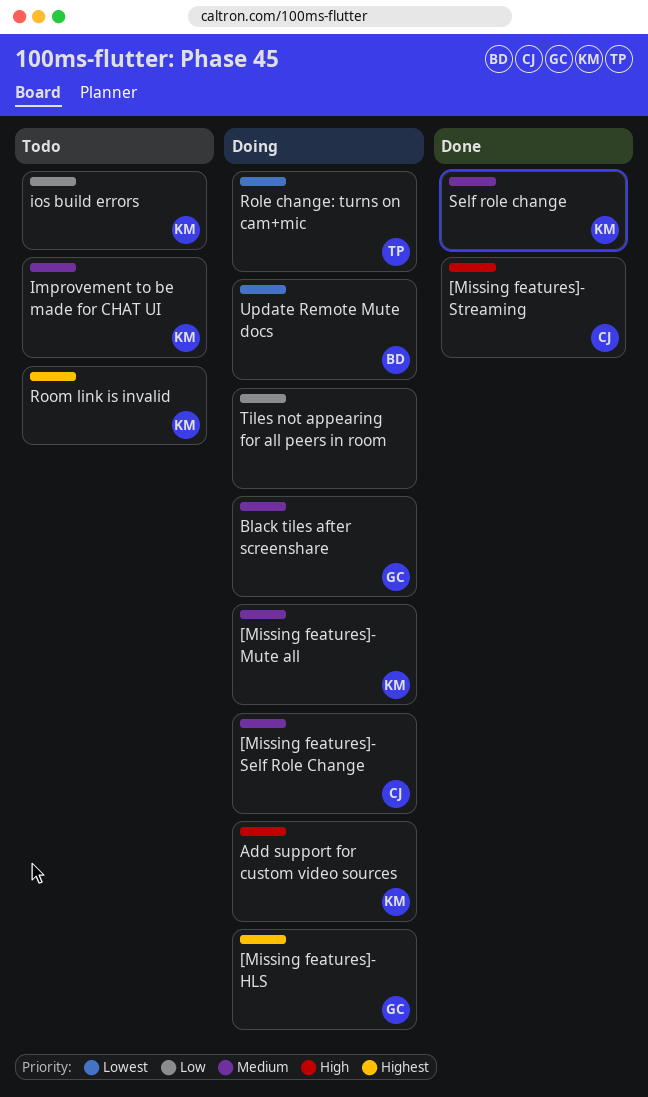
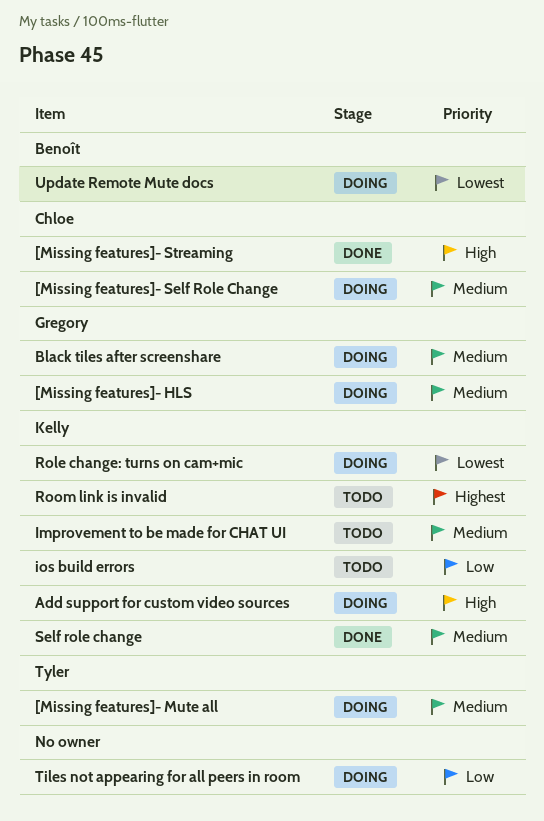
[Missing features]- HLS, priority: Highest -> Medium
[Missing features]- Mute all, owner: Kelly -> Tyler
Role change: turns on cam+mic, owner: Tyler -> Kelly

